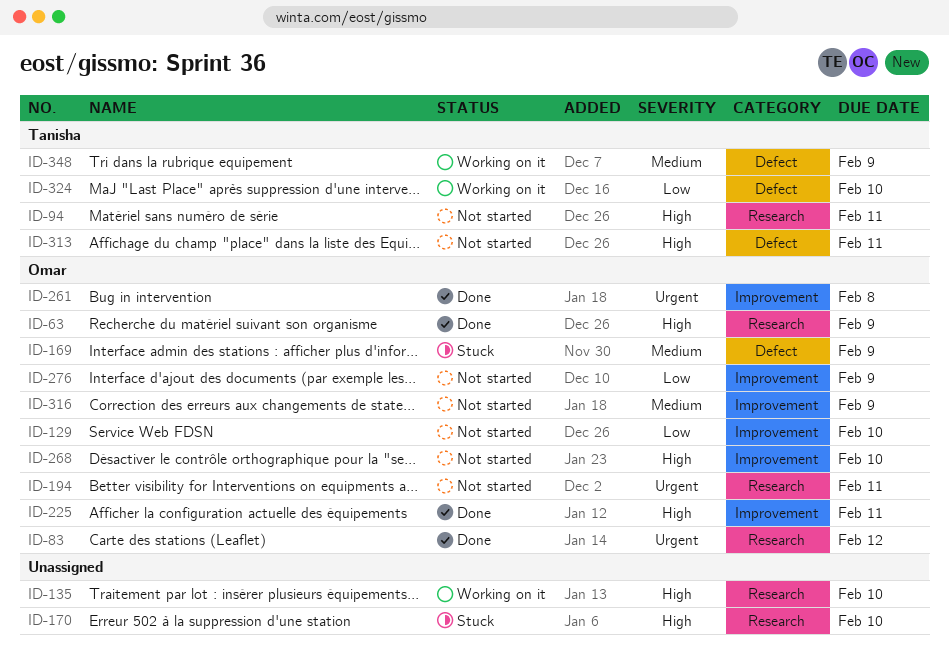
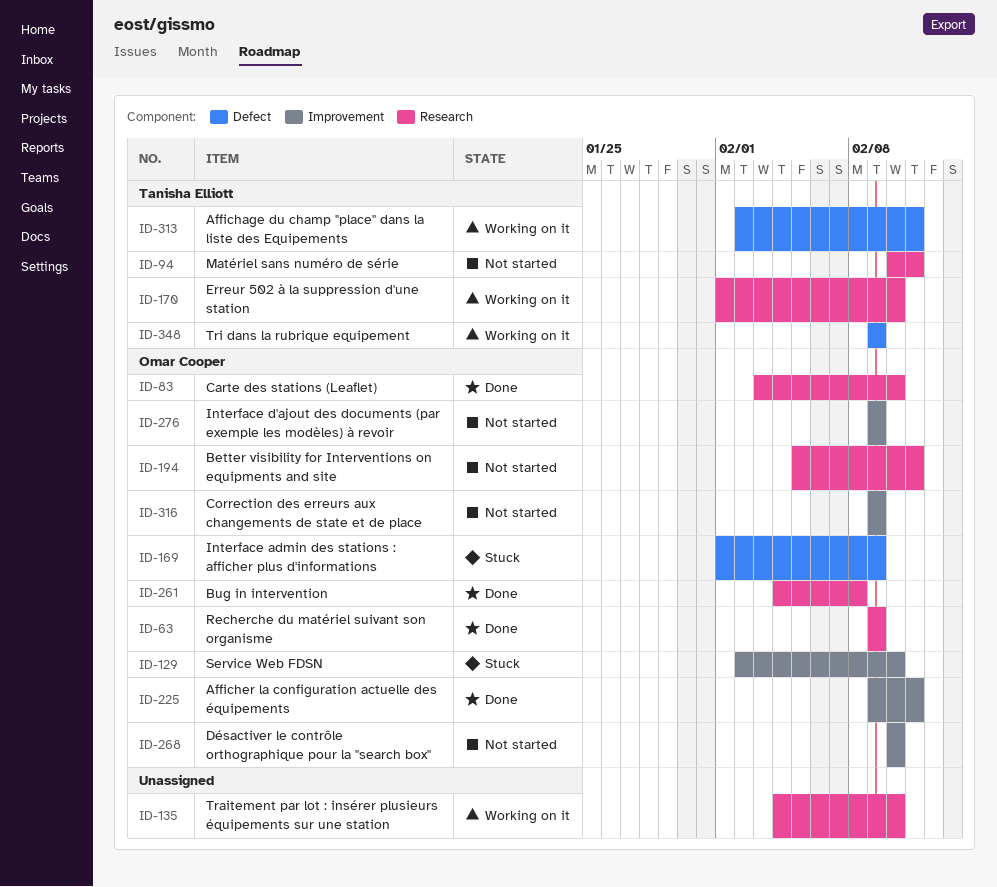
ID-83, due: Feb 12 -> Feb 10
ID-129, status: Not started -> Stuck
ID-170, status: Stuck -> Working on it
ID-170, owner: none -> Tanisha Elliott
ID-261, label: Improvement -> Research
ID-313, status: Not started -> Working on it
ID-324: present -> none

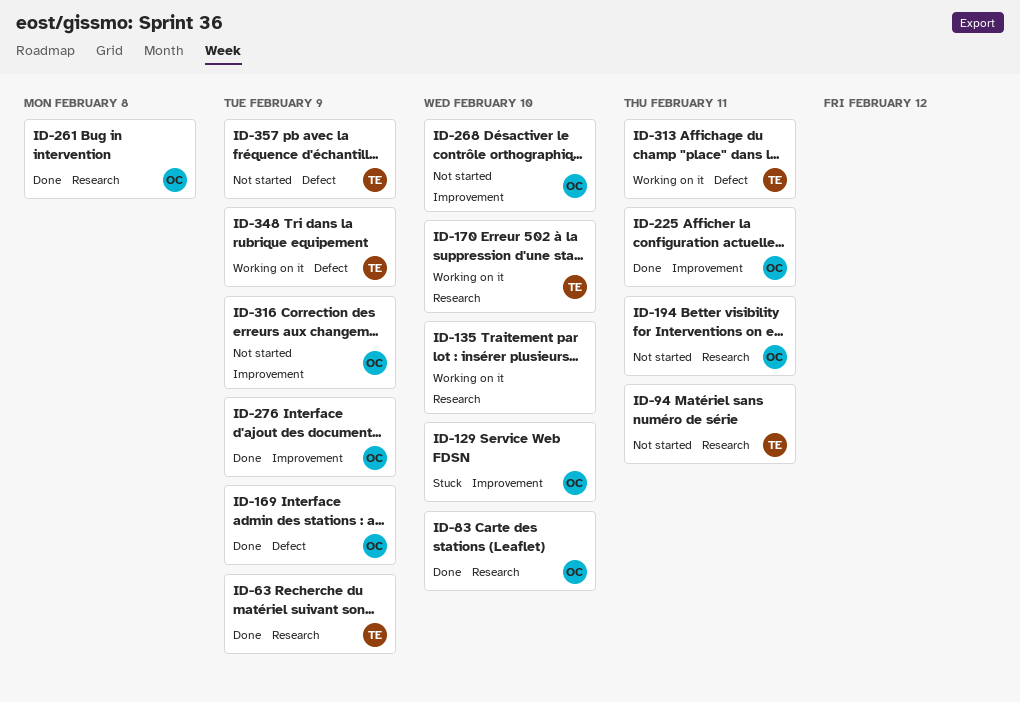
ID-63, owner: Omar Cooper -> Tanisha Elliott
ID-169, status: Stuck -> Done
ID-276, status: Not started -> Done
ID-357: none -> present

